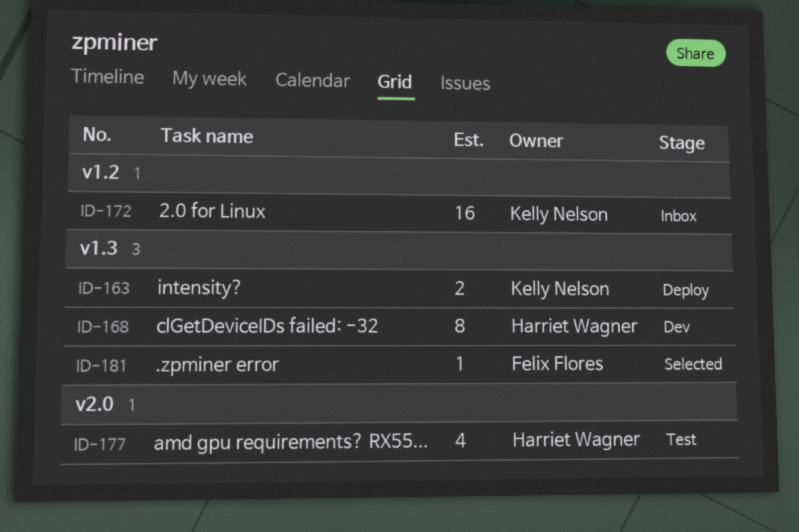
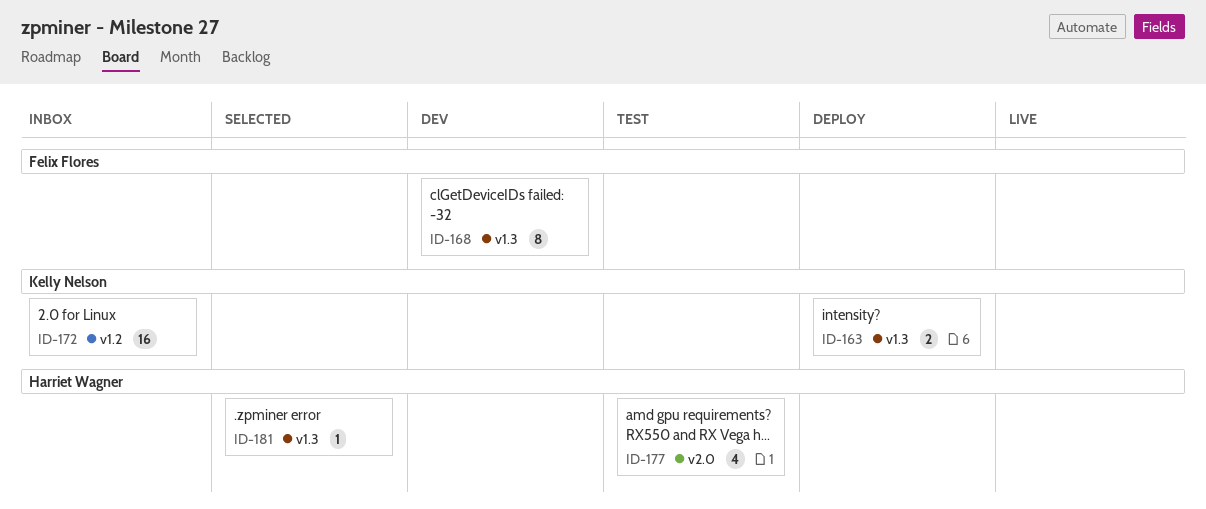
ID-168, owner: Harriet Wagner -> Felix Flores
ID-181, owner: Felix Flores -> Harriet Wagner

